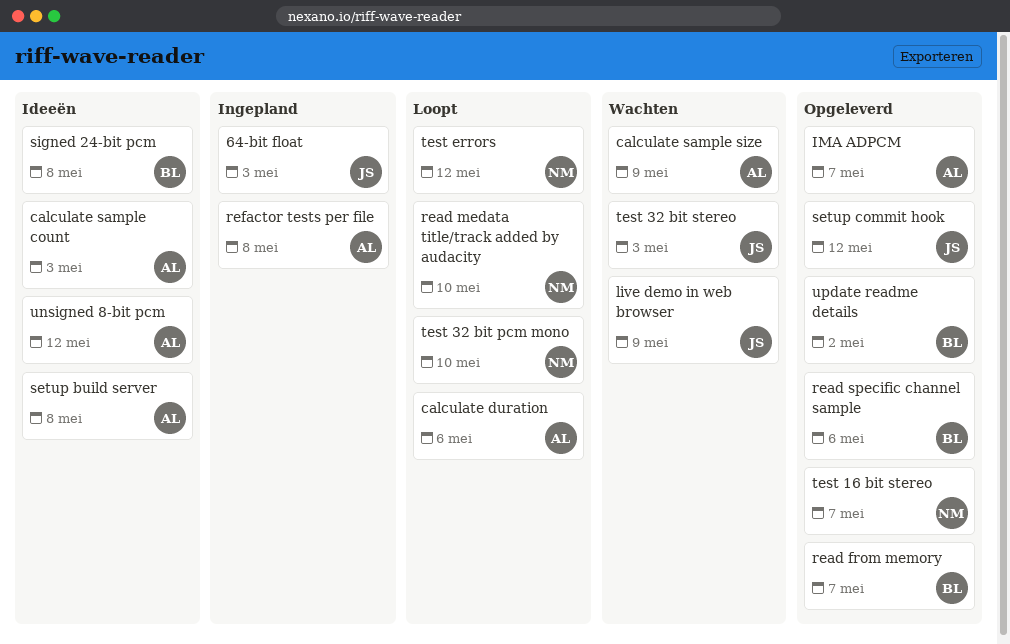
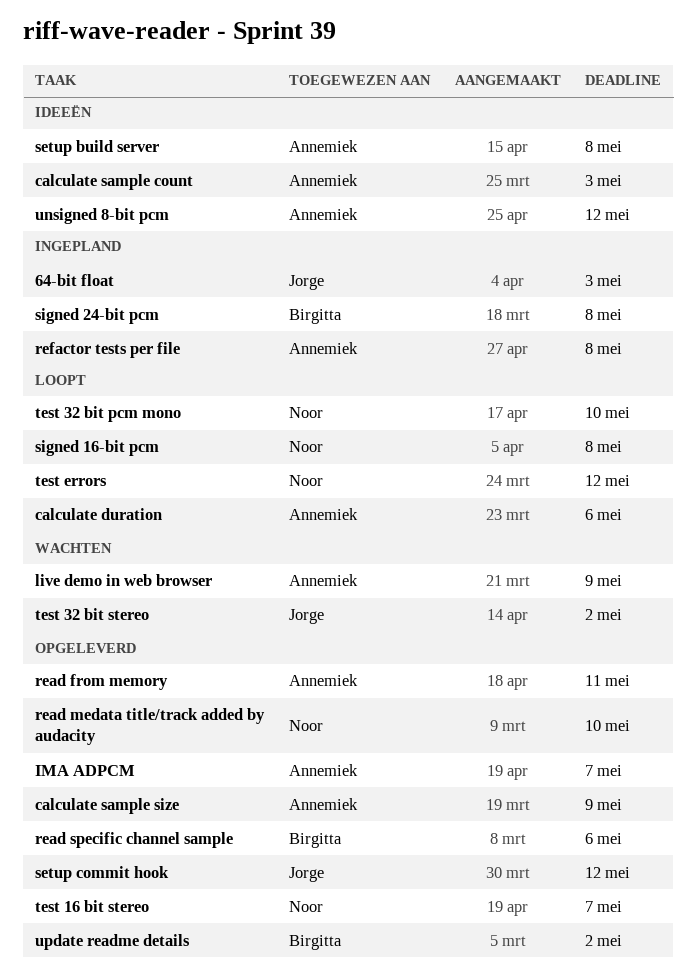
calculate sample size, status: Wachten -> Opgeleverd
live demo in web browser, owner: Jorge -> Annemiek
read from memory, owner: Birgitta -> Annemiek
read from memory, due: May 7 -> May 11
read medata title/track added by audacity, status: Loopt -> Opgeleverd
signed 16-bit pcm: none -> present
signed 24-bit pcm, status: Ideeën -> Ingepland
test 32 bit stereo, due: May 3 -> May 2

